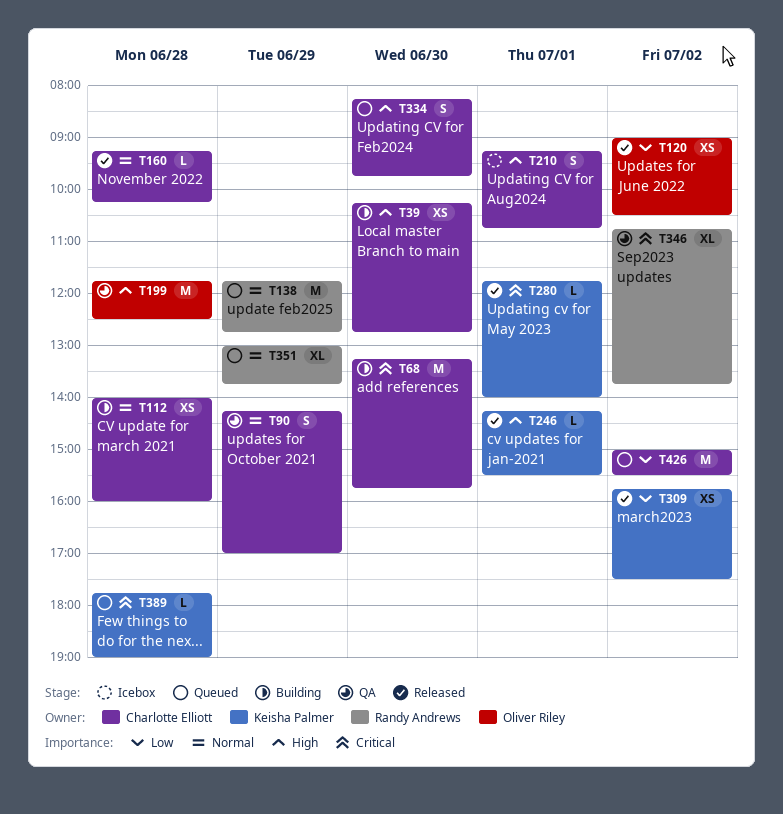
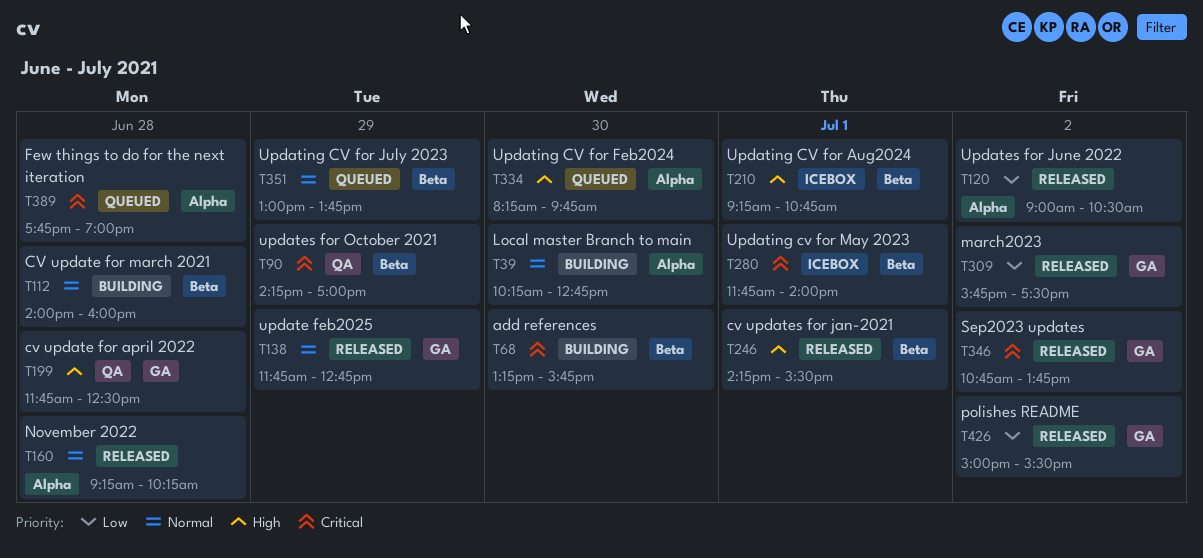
T39, priority: High -> Normal
T90, priority: Normal -> Critical
T138, status: Queued -> Released
T280, status: Released -> Icebox
T346, status: QA -> Released
T426, status: Queued -> Released

